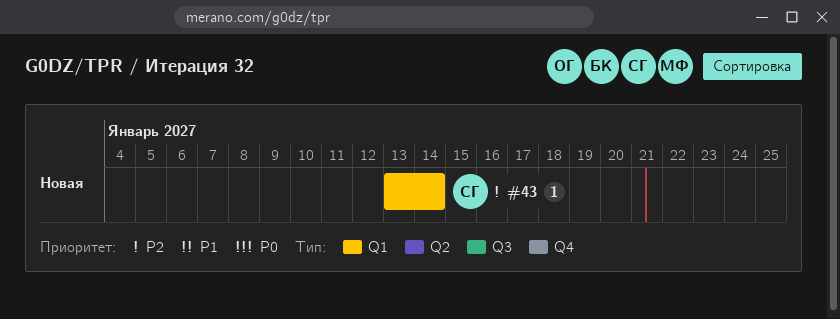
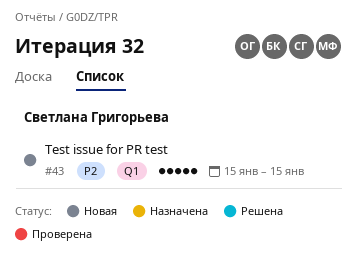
#43, estimate: 1 -> 5
#43, start: Jan 13 -> Jan 15
#43, due: Jan 14 -> Jan 15

